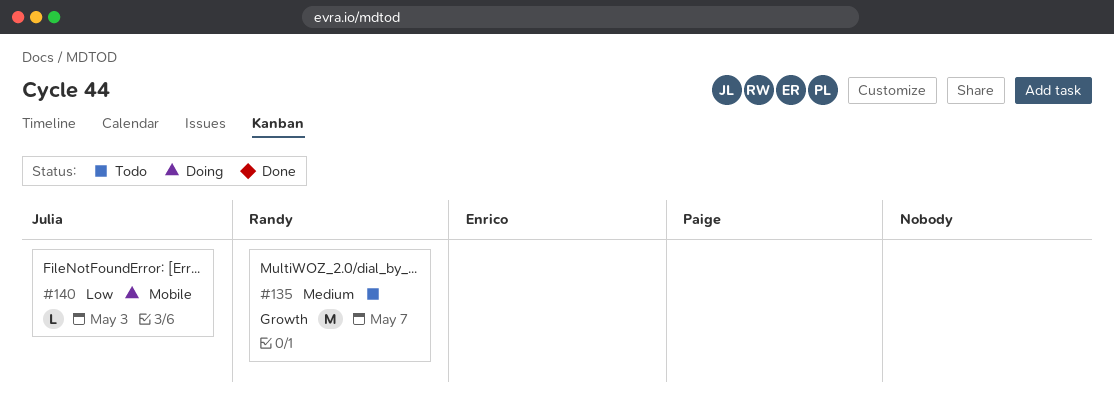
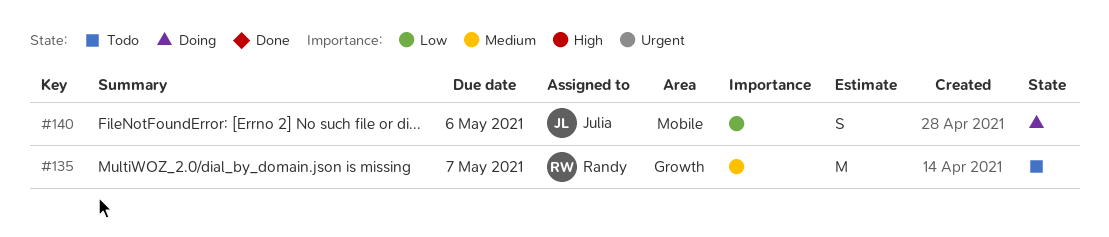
#140, estimate: L -> S
#140, due: May 3 -> May 6

